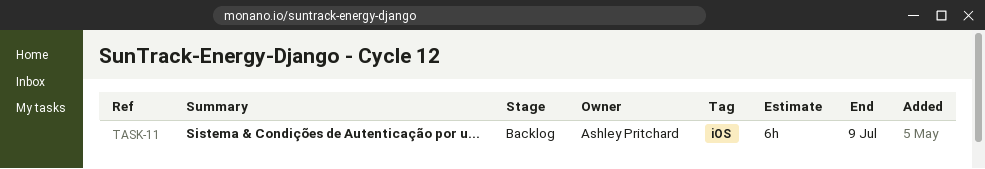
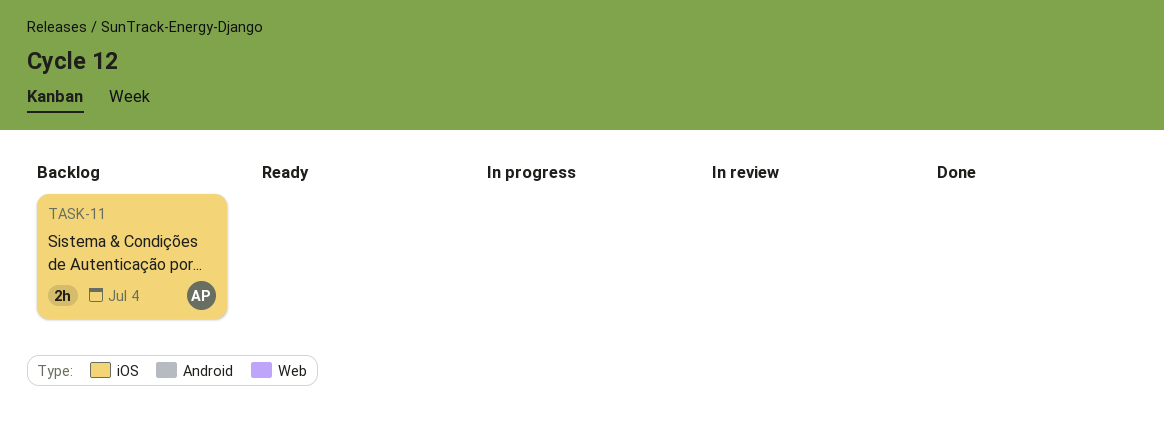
TASK-11, estimate: 6h -> 2h
TASK-11, due: Jul 9 -> Jul 4

